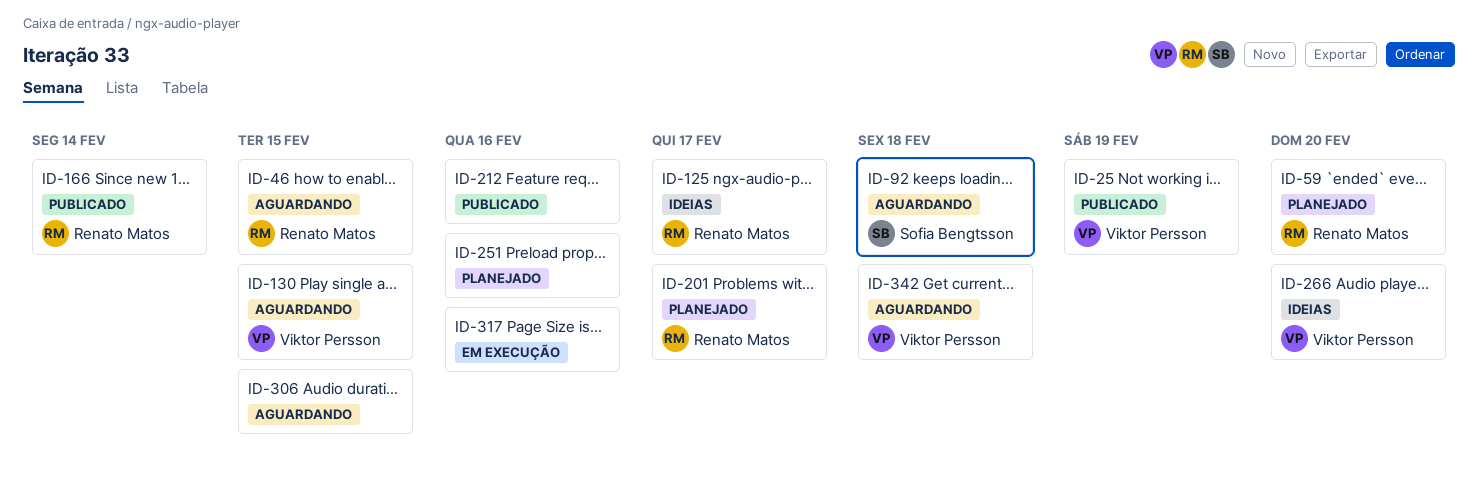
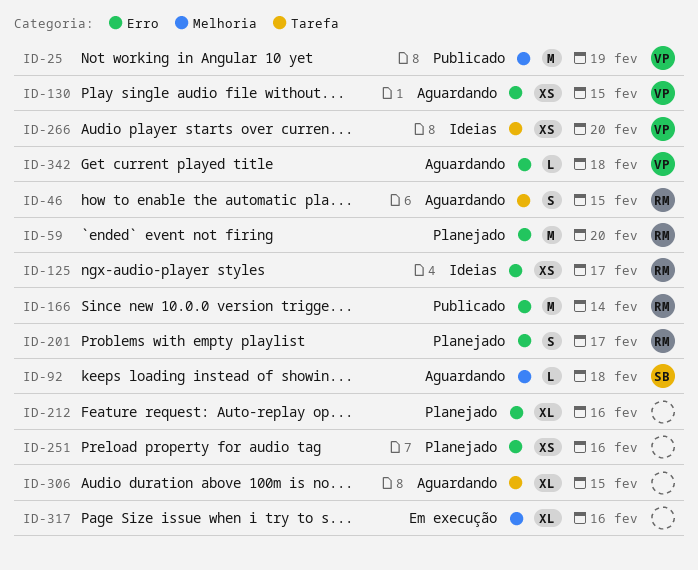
ID-212, status: Publicado -> Planejado

